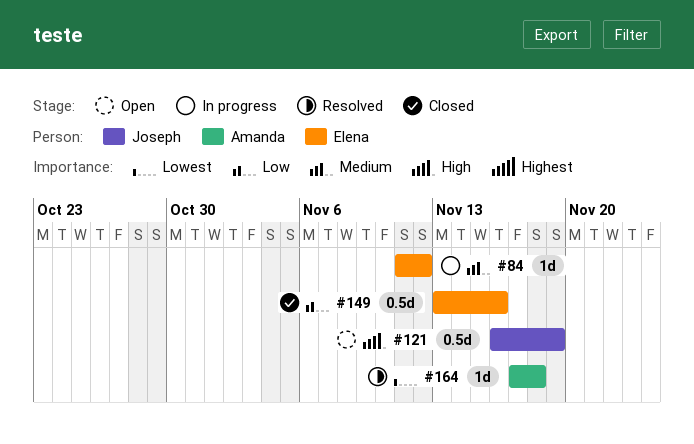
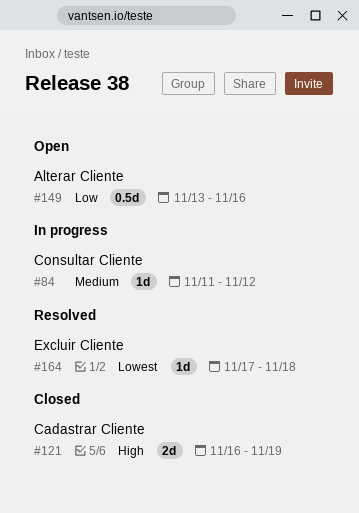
#121, status: Open -> Closed
#121, estimate: 0.5d -> 2d
#149, status: Closed -> Open

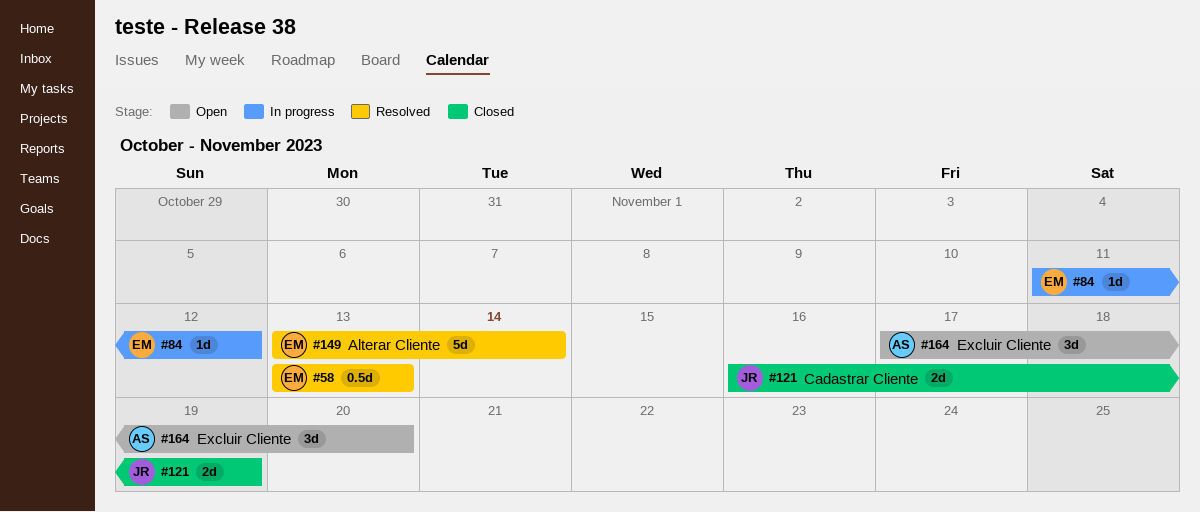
#58: none -> present
#149, status: Open -> Resolved
#149, estimate: 0.5d -> 5d
#149, due: Nov 16 -> Nov 14
#164, status: Resolved -> Open
#164, estimate: 1d -> 3d
#164, due: Nov 18 -> Nov 20

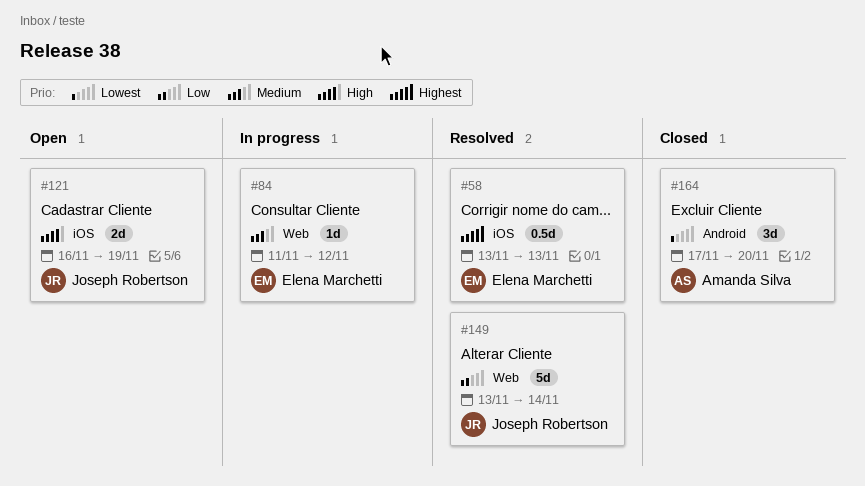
#121, status: Closed -> Open
#149, owner: Elena Marchetti -> Joseph Robertson
#164, status: Open -> Closed

